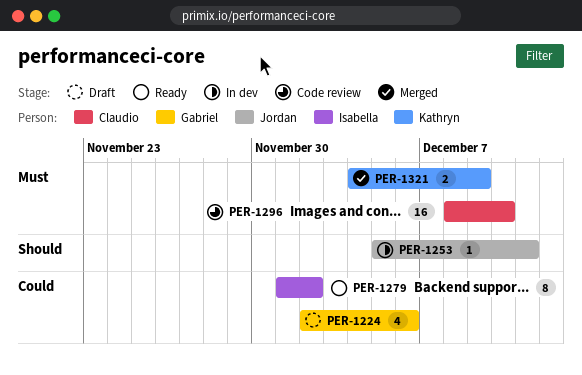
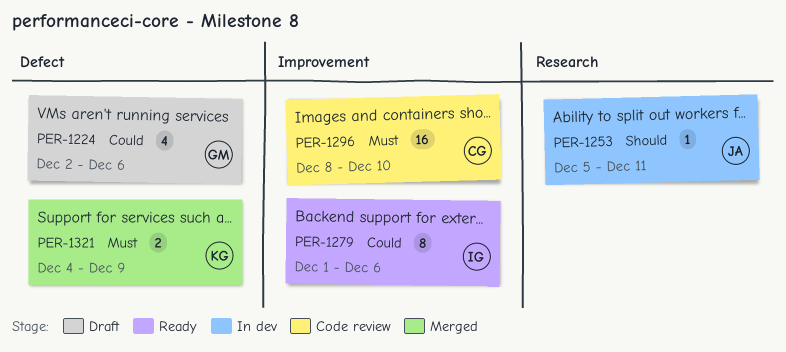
PER-1279, due: Dec 2 -> Dec 6

